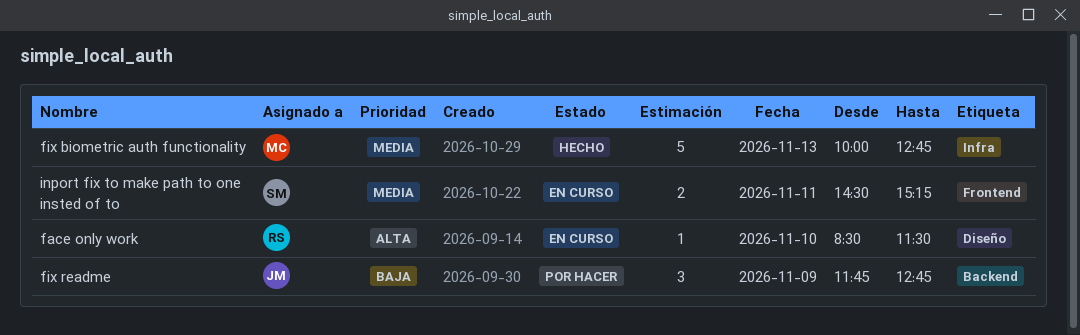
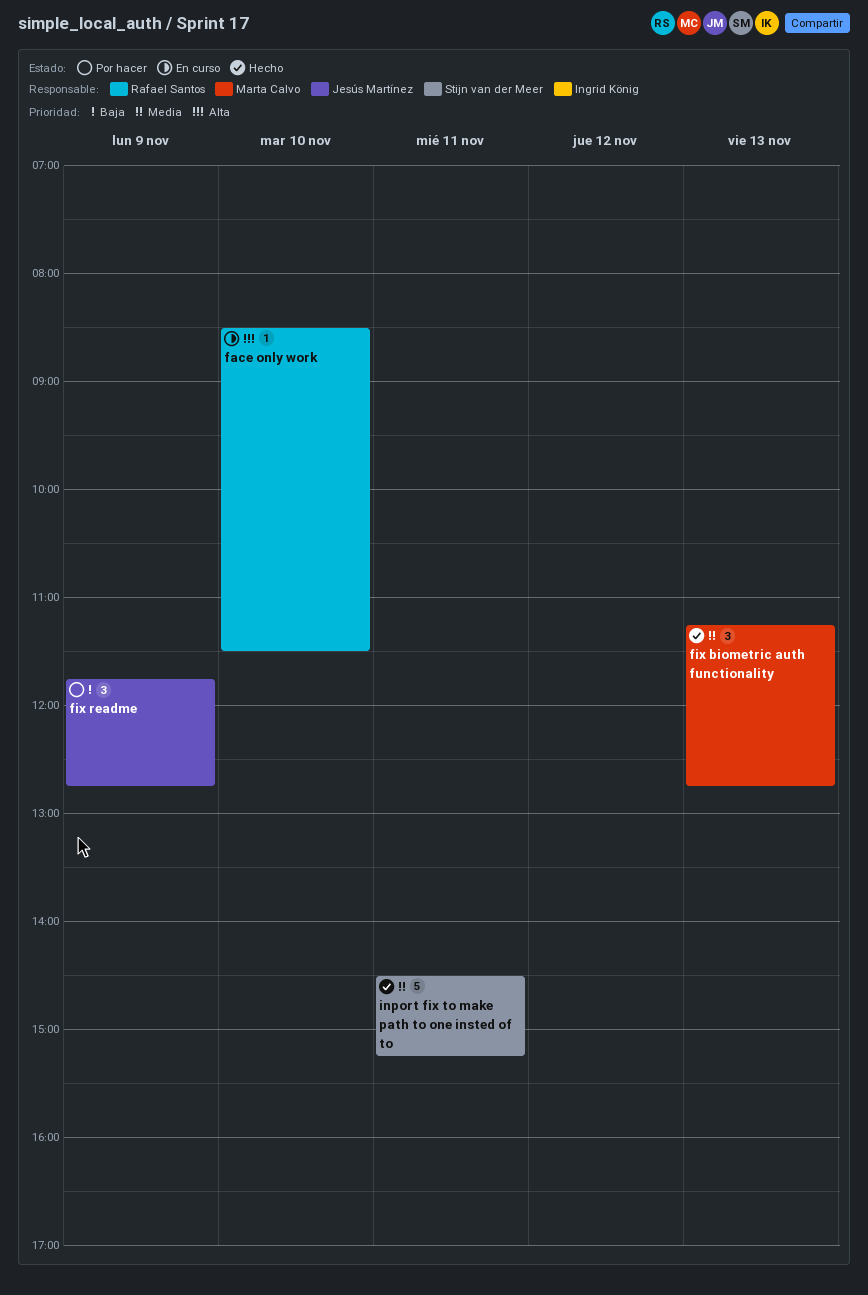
fix biometric auth functionality, estimate: 5 -> 3
fix biometric auth functionality, begins: 10:00 -> 11:15
inport fix to make path to one insted of to, status: En curso -> Hecho
inport fix to make path to one insted of to, estimate: 2 -> 5

